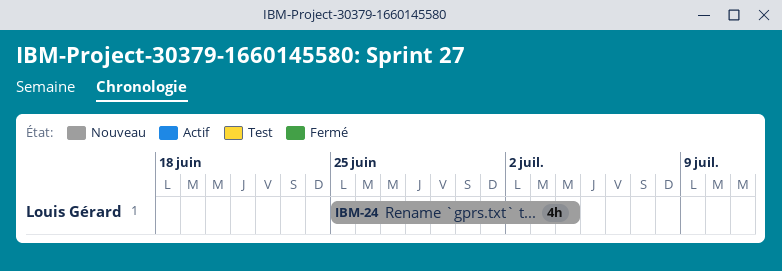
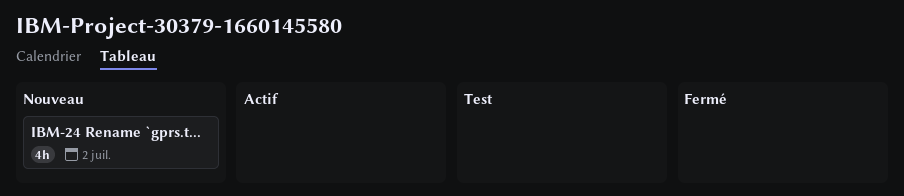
IBM-24, due: Jul 4 -> Jul 2

